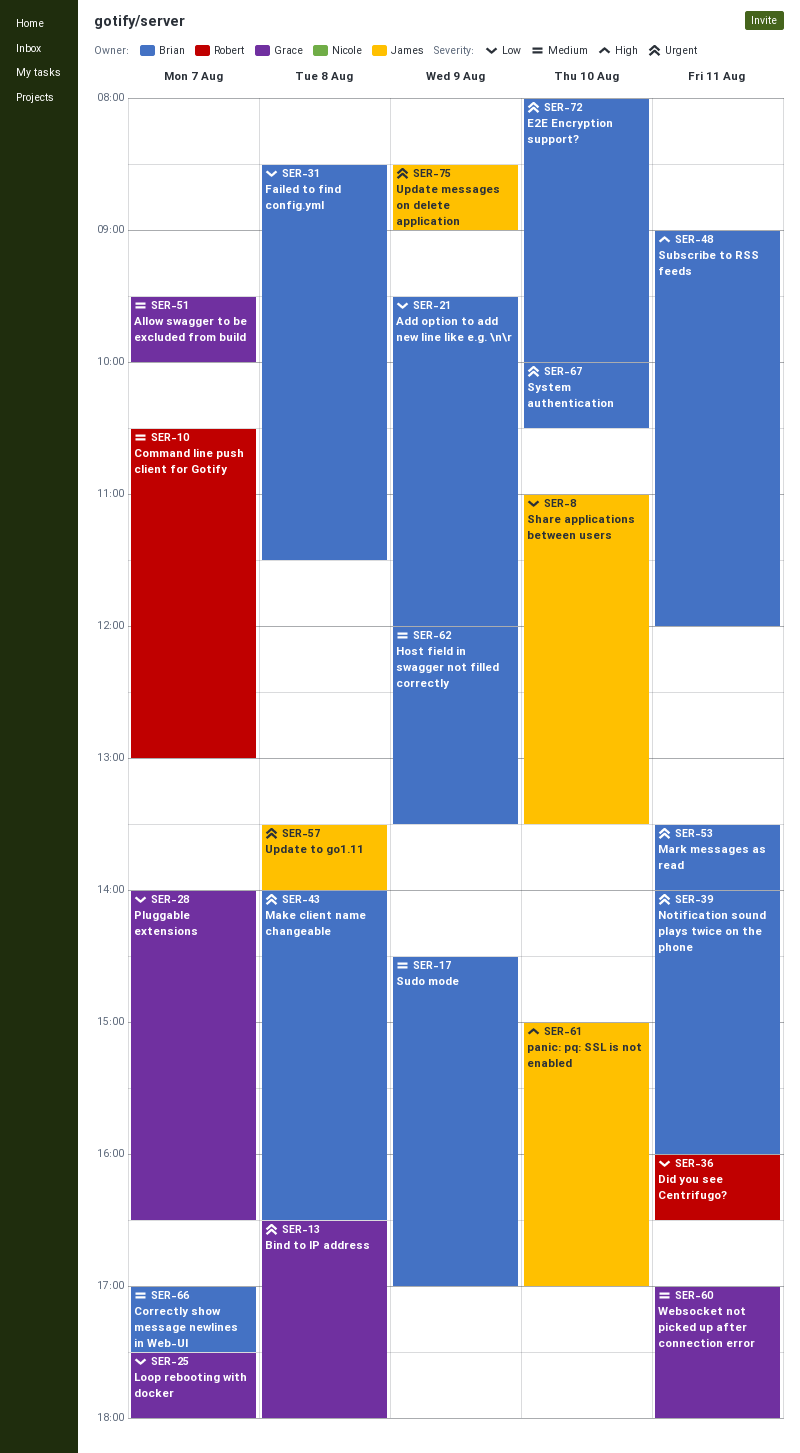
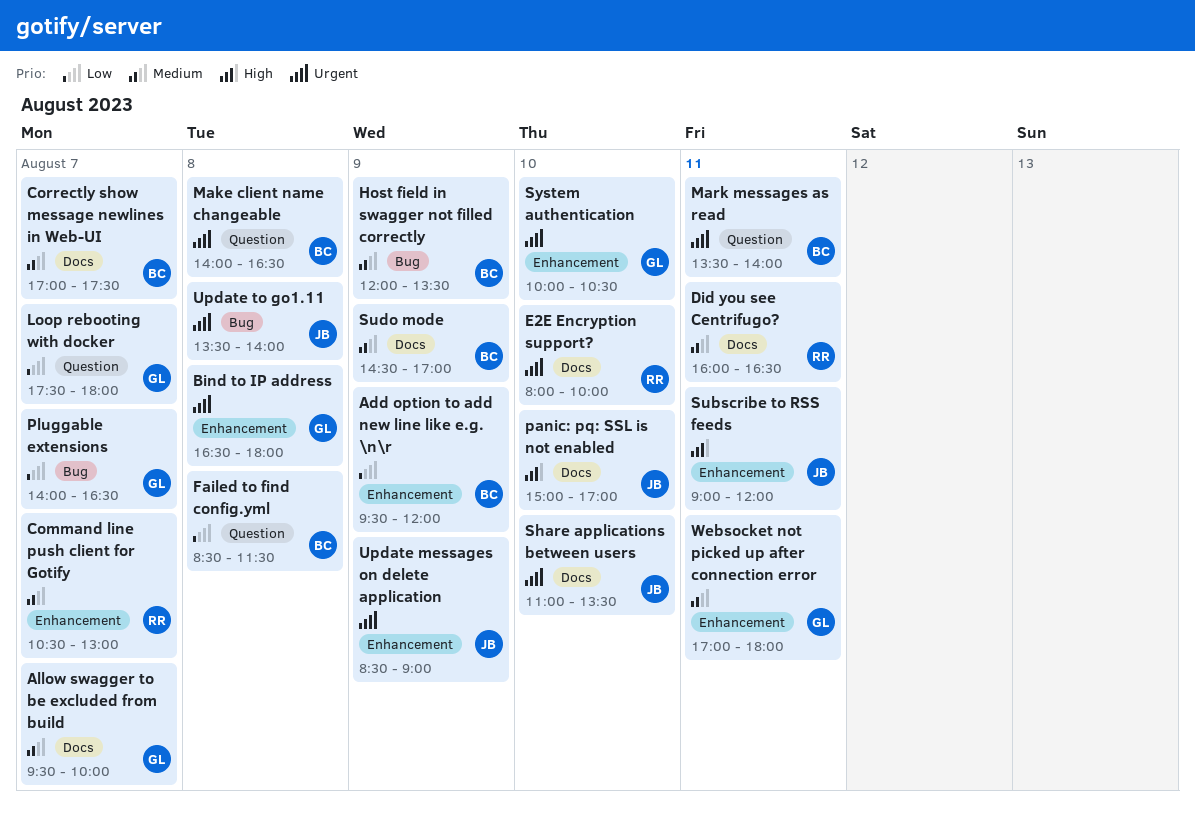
Did you see Centrifugo?, priority: Low -> Medium
E2E Encryption support?, owner: Brian -> Robert
Notification sound plays twice on the phone: present -> none
Share applications between users, priority: Low -> Urgent
Subscribe to RSS feeds, owner: Brian -> James
System authentication, owner: Brian -> Grace

